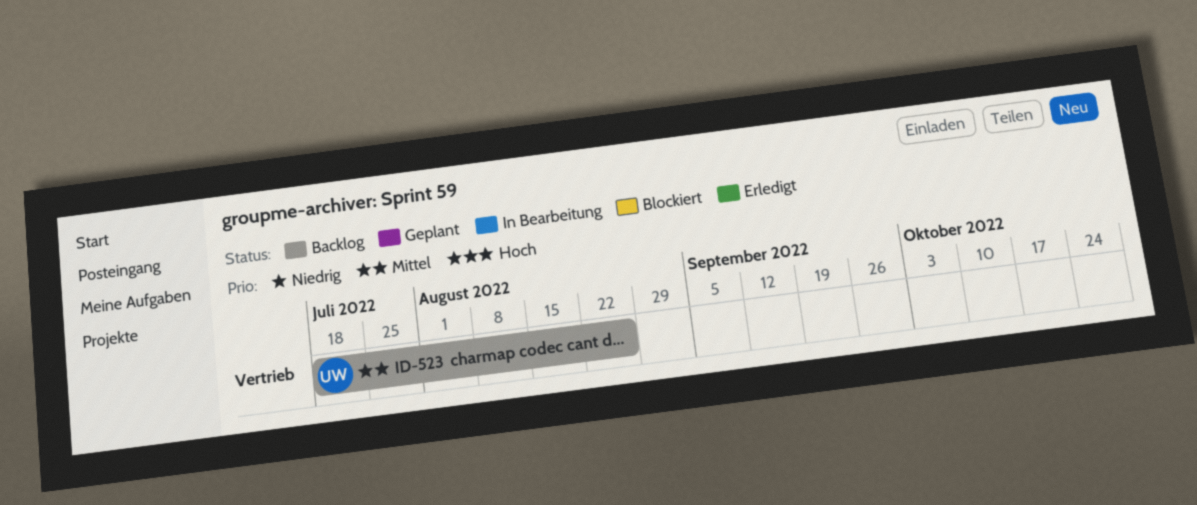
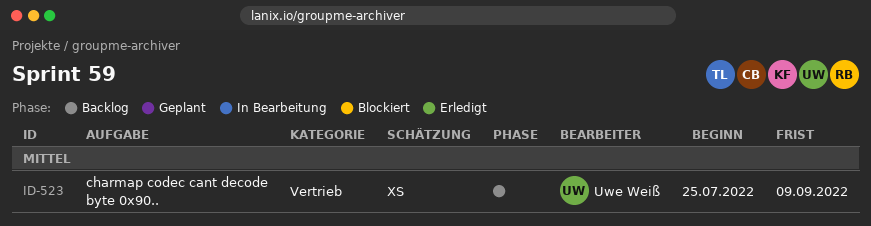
ID-523, start: Jul 18 -> Jul 25
ID-523, due: Aug 26 -> Sep 9

